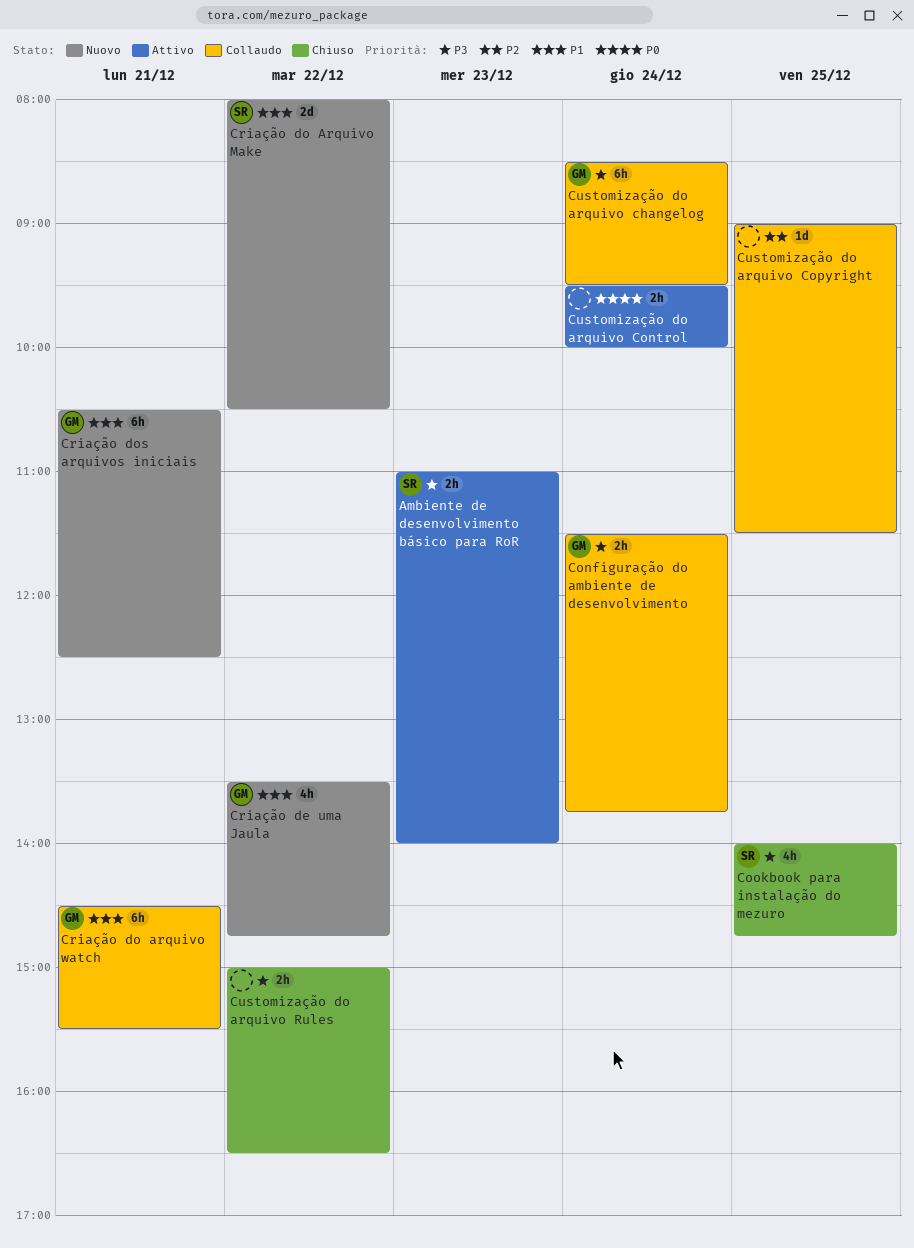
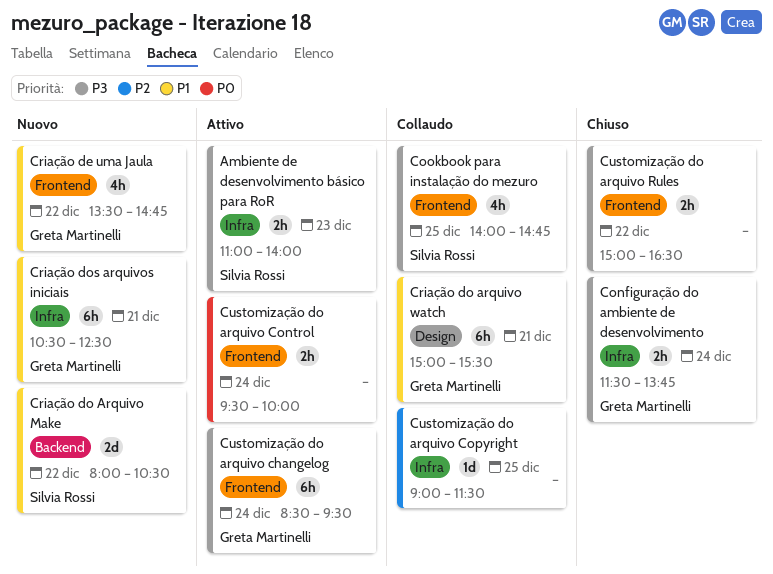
Configuração do ambiente de desenvolvimento, status: Collaudo -> Chiuso
Cookbook para instalação do mezuro, status: Chiuso -> Collaudo
Criação do arquivo watch, begins: 14:30 -> 15:00
Customização do arquivo changelog, status: Collaudo -> Attivo

